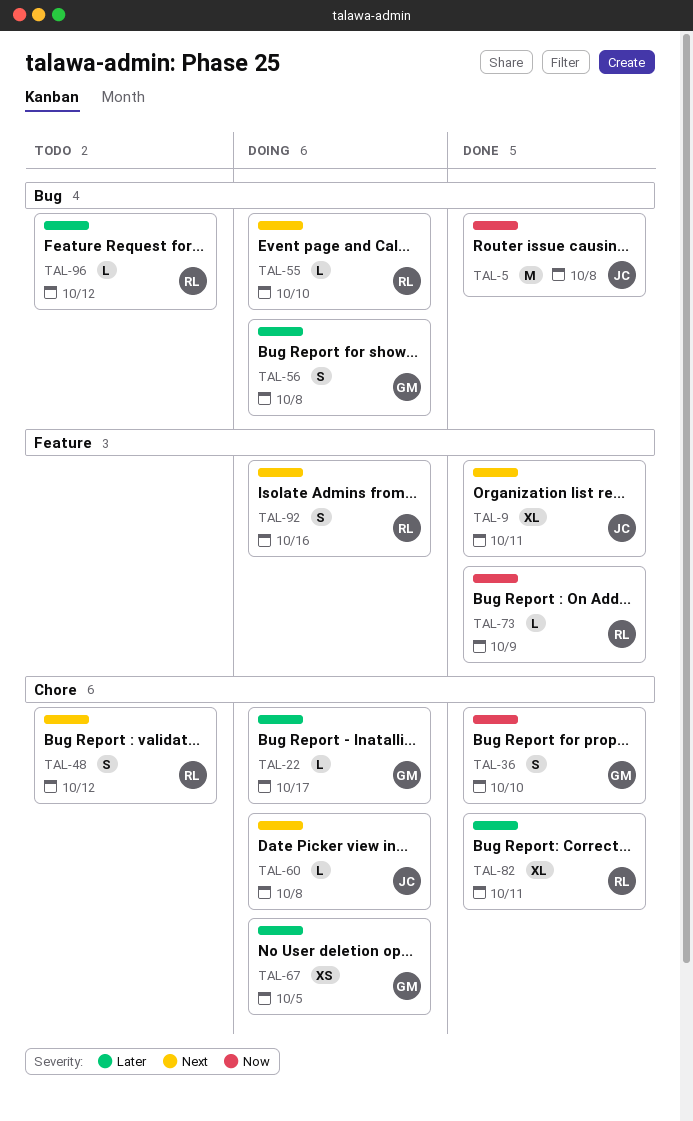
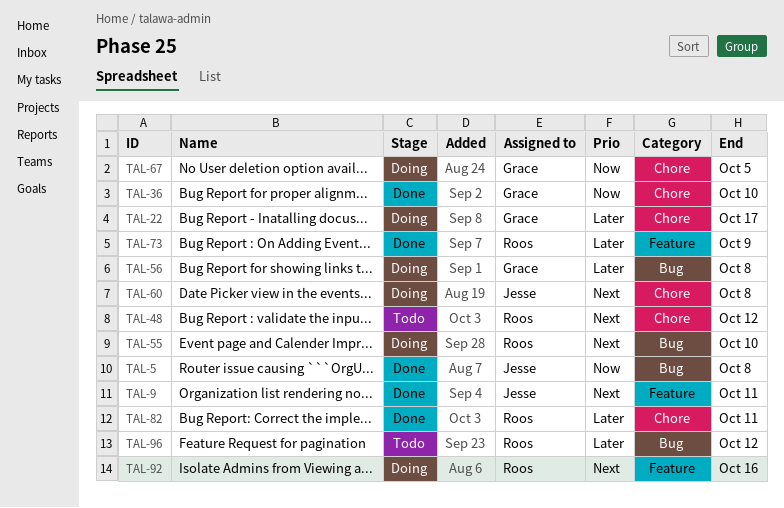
TAL-67, priority: Later -> Now
TAL-73, priority: Now -> Later

